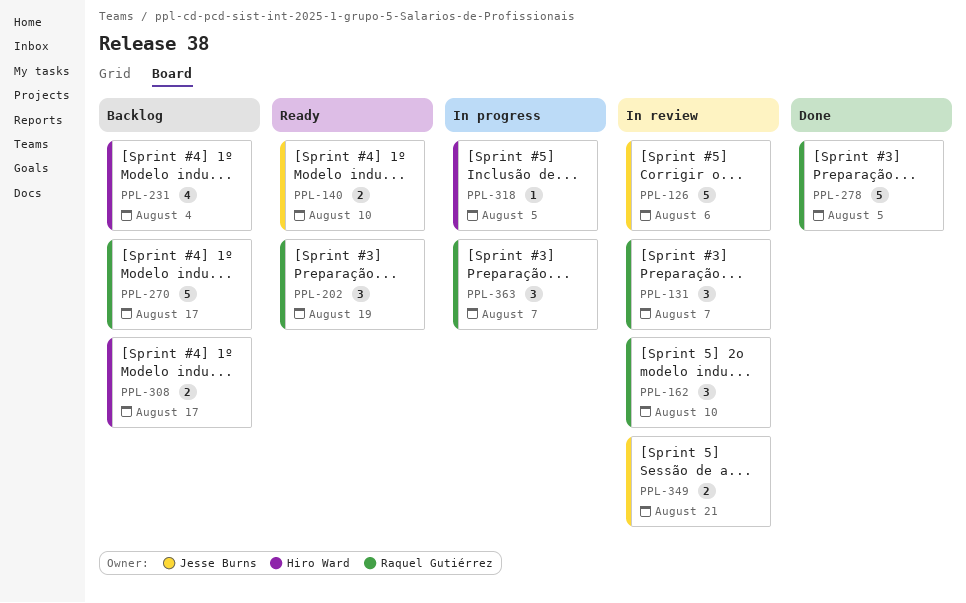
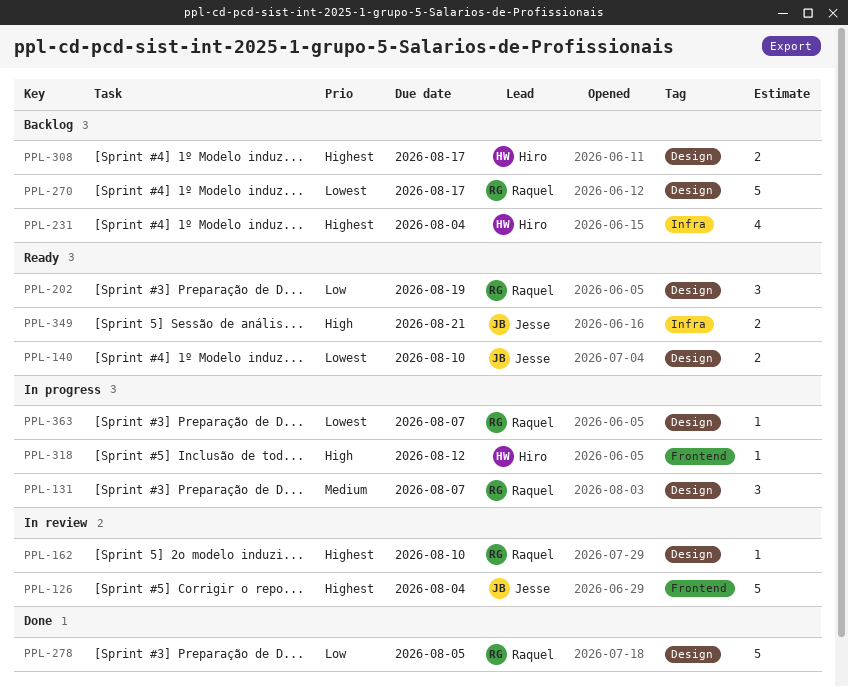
PPL-126, due: Aug 6 -> Aug 4
PPL-131, status: In review -> In progress
PPL-162, estimate: 3 -> 1
PPL-318, due: Aug 5 -> Aug 12
PPL-349, status: In review -> Ready
PPL-363, estimate: 3 -> 1

